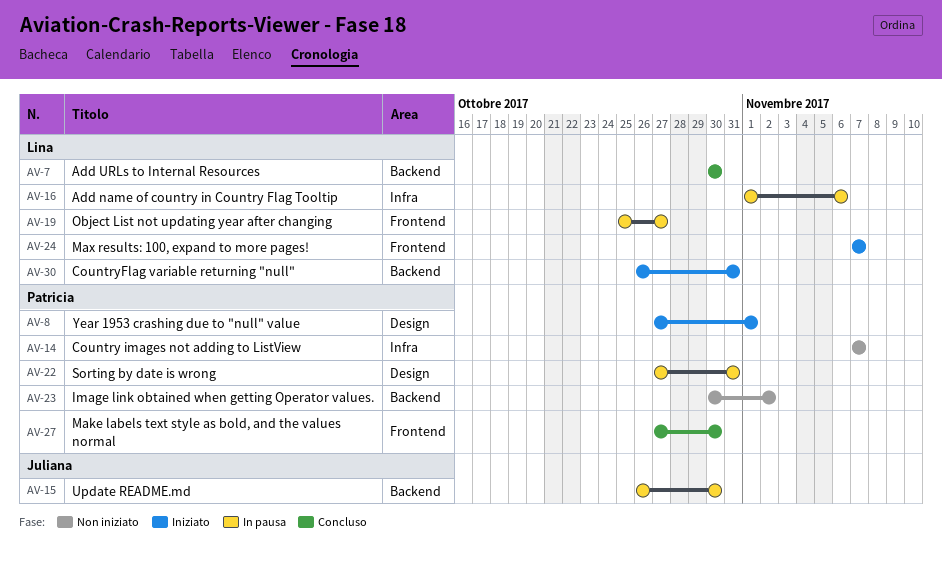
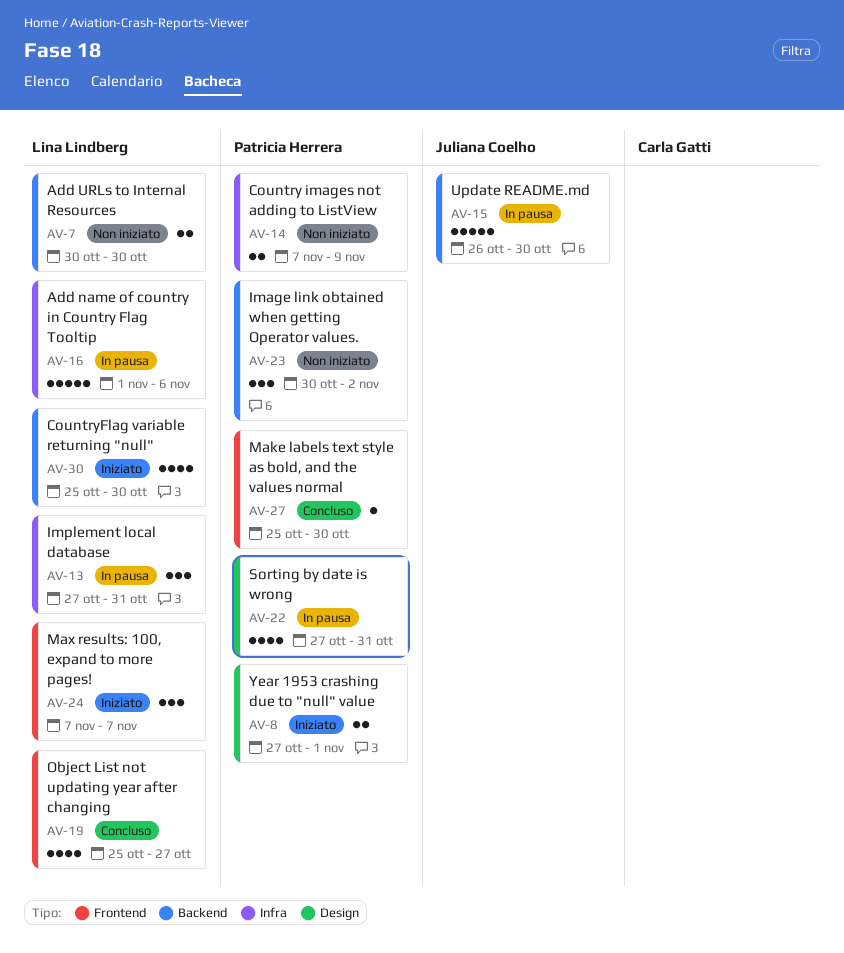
AV-7, status: Concluso -> Non iniziato
AV-13: none -> present
AV-14, due: Nov 7 -> Nov 9
AV-19, status: In pausa -> Concluso
AV-27, start: Oct 27 -> Oct 25
AV-30, start: Oct 26 -> Oct 25
AV-30, due: Oct 31 -> Oct 30

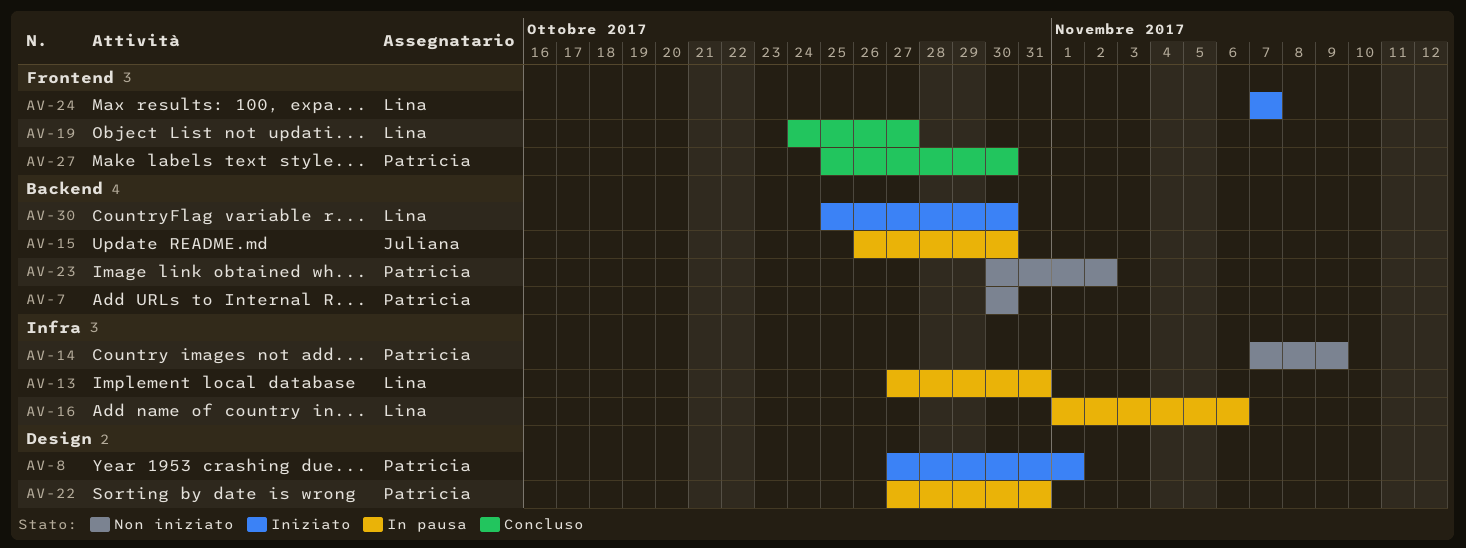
AV-7, owner: Lina Lindberg -> Patricia Herrera
AV-19, start: Oct 25 -> Oct 24

